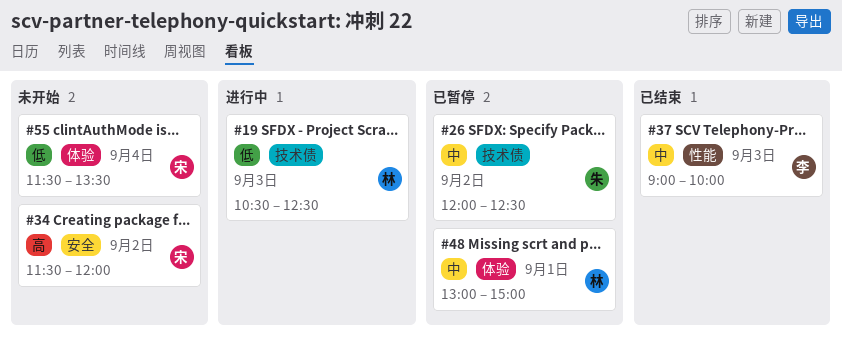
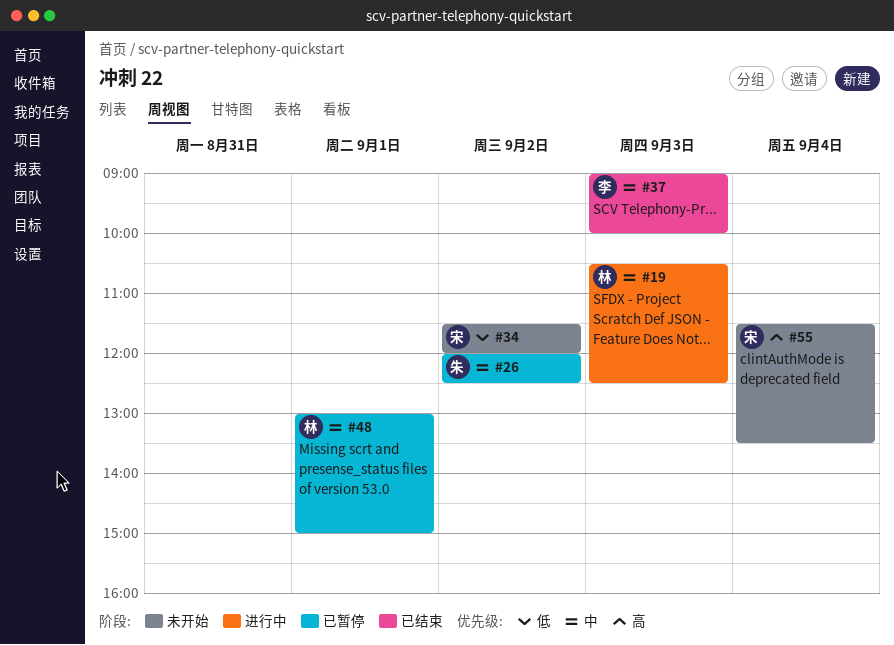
#19, priority: 低 -> 中
#34, priority: 高 -> 低
#55, priority: 低 -> 高

